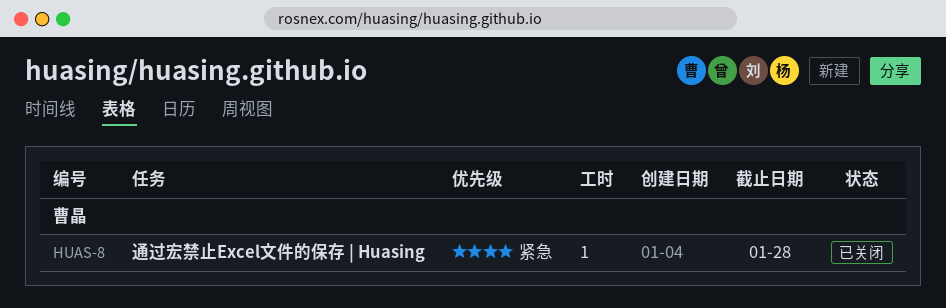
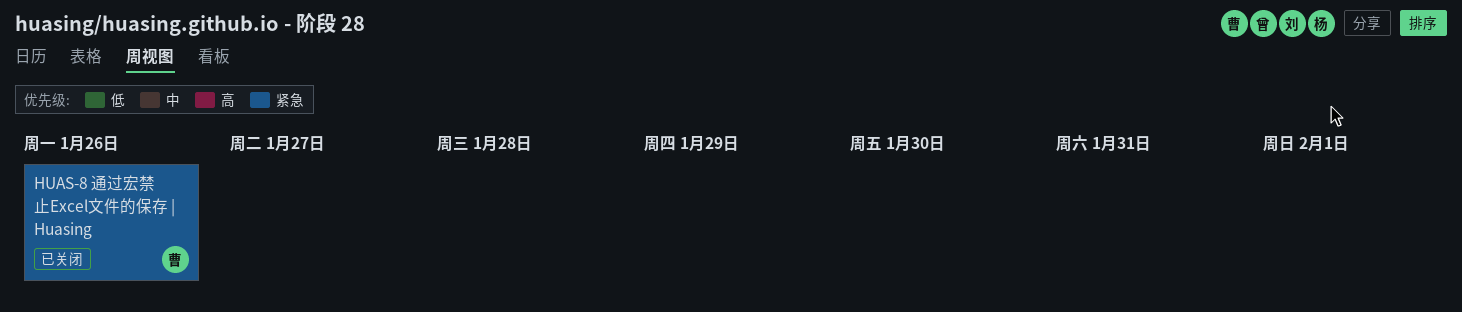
HUAS-8, due: Jan 28 -> Jan 26

